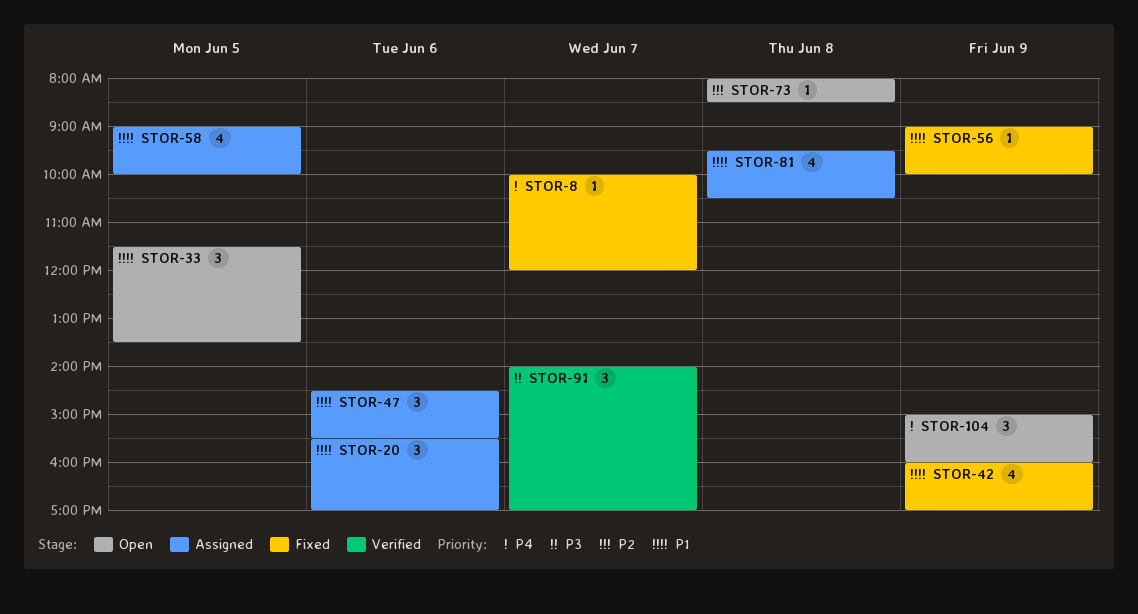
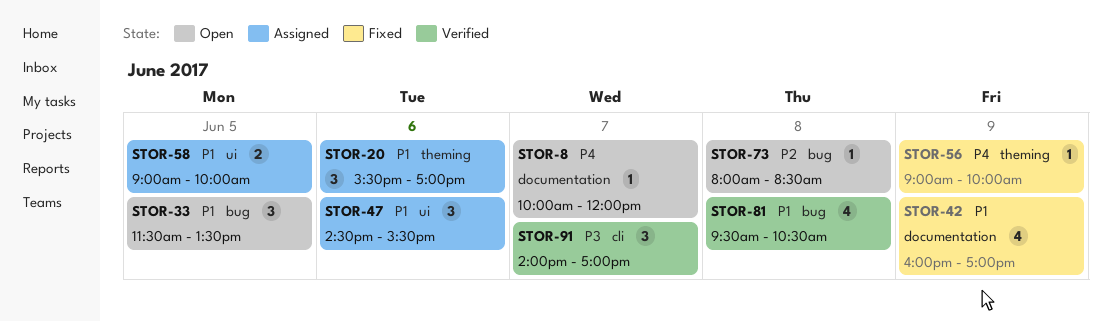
STOR-8, status: Fixed -> Open
STOR-56, priority: P1 -> P4
STOR-58, estimate: 4 -> 2
STOR-81, status: Assigned -> Verified
STOR-104: present -> none

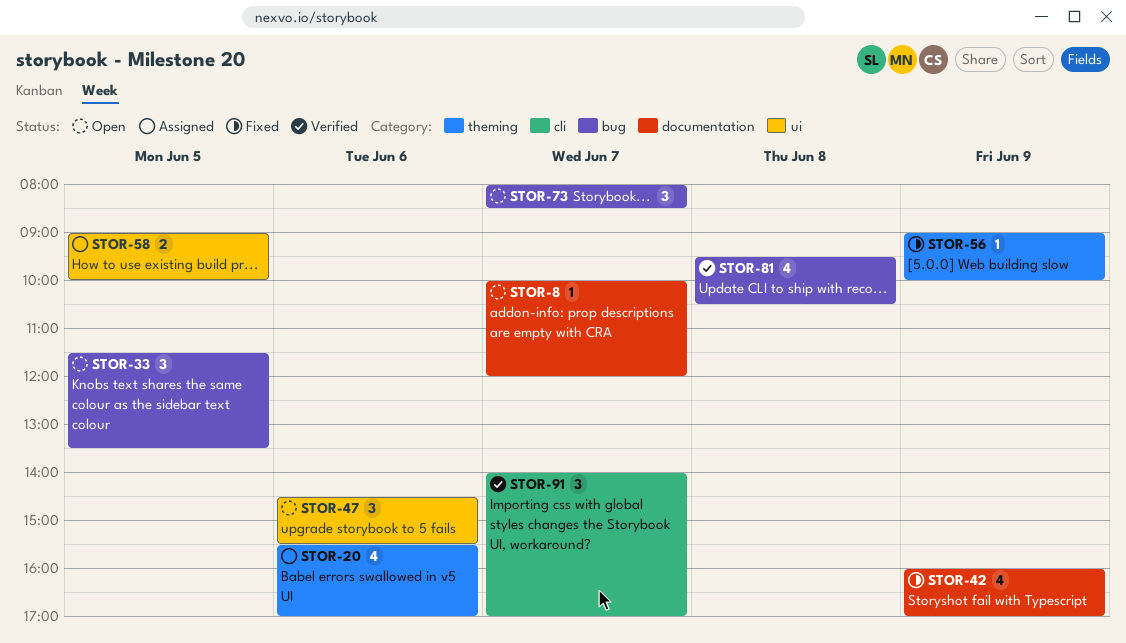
STOR-20, estimate: 3 -> 4
STOR-47, status: Assigned -> Open
STOR-73, estimate: 1 -> 3
STOR-73, day: Jun 8 -> Jun 7

